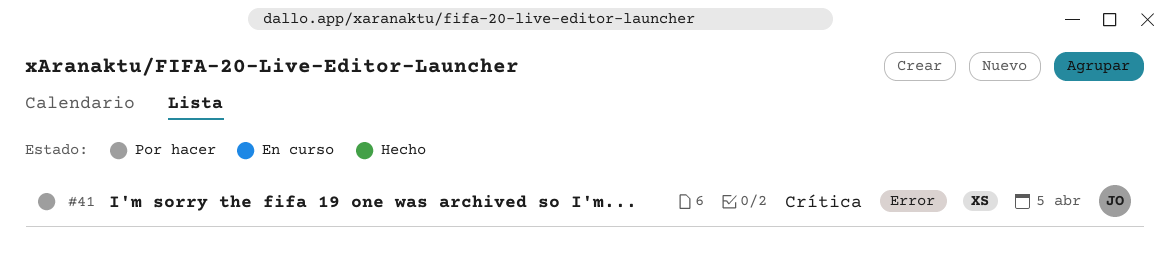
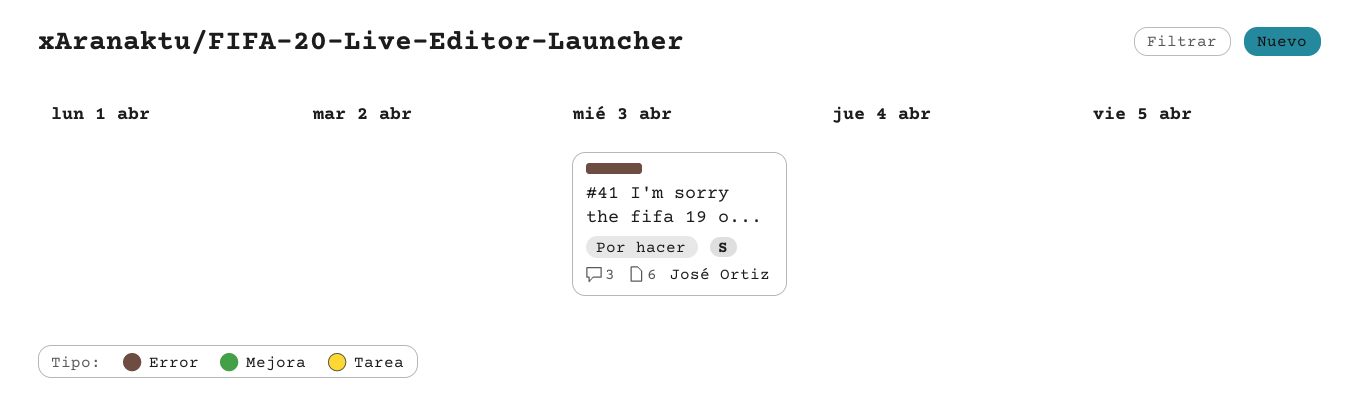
#41, estimate: XS -> S
#41, due: Apr 5 -> Apr 3

